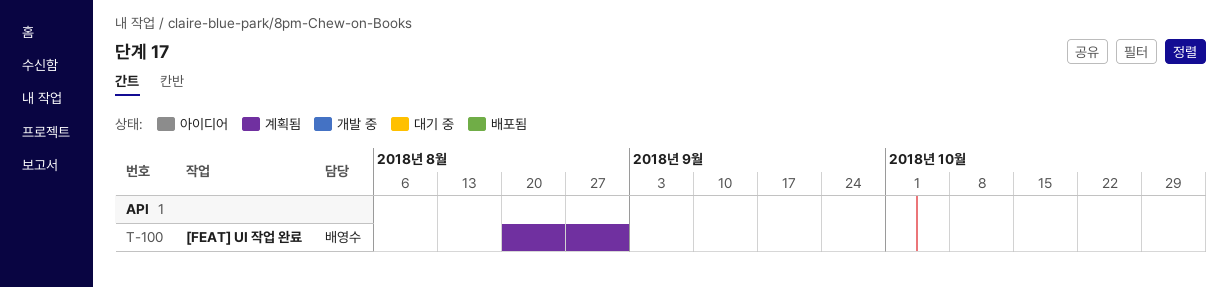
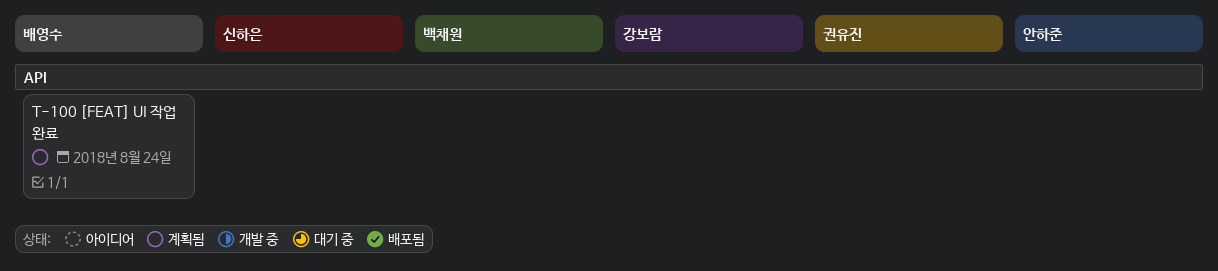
T-100, due: Aug 31 -> Aug 24

